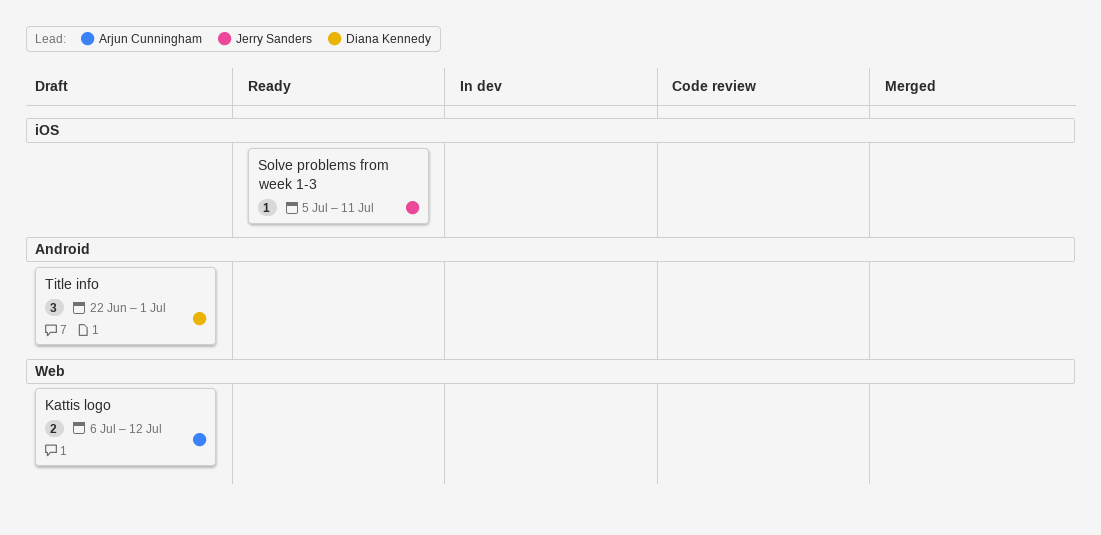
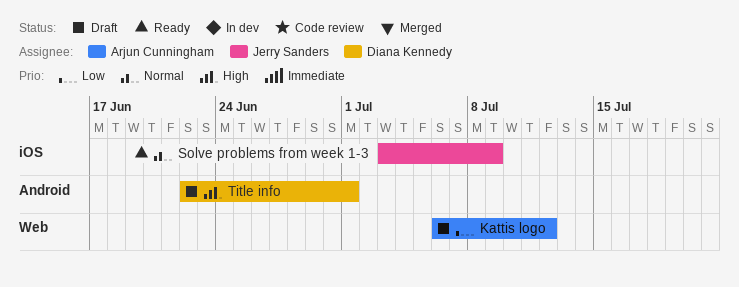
Solve problems from week 1-3, start: Jul 5 -> Jul 3
Solve problems from week 1-3, due: Jul 11 -> Jul 9

